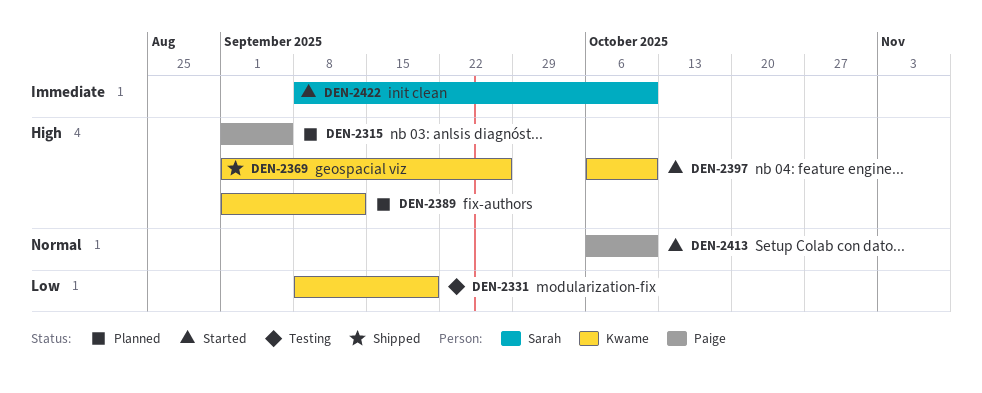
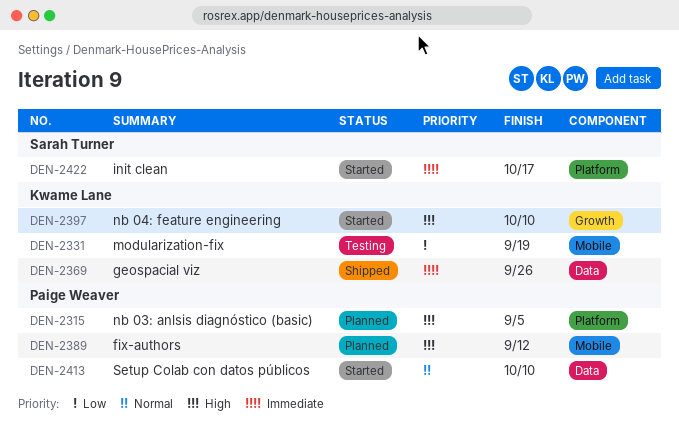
DEN-2369, priority: High -> Immediate
DEN-2389, owner: Kwame Lane -> Paige Weaver
DEN-2422, due: Oct 10 -> Oct 17

